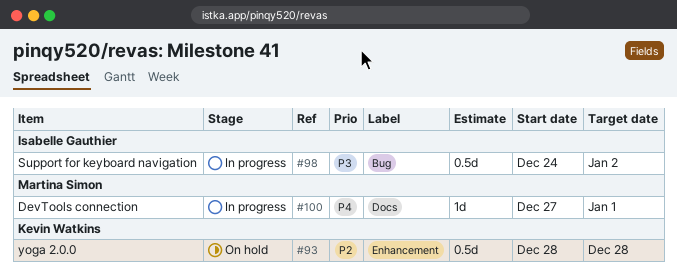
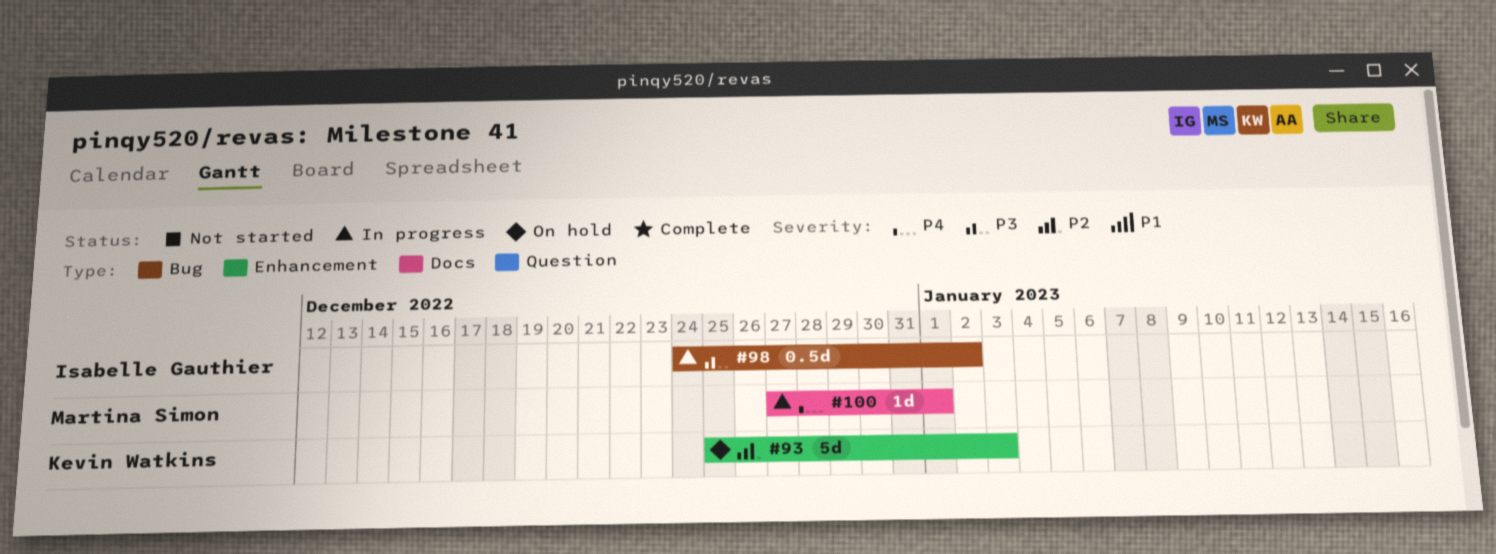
#93, estimate: 0.5d -> 5d
#93, start: Dec 28 -> Dec 25
#93, due: Dec 28 -> Jan 3

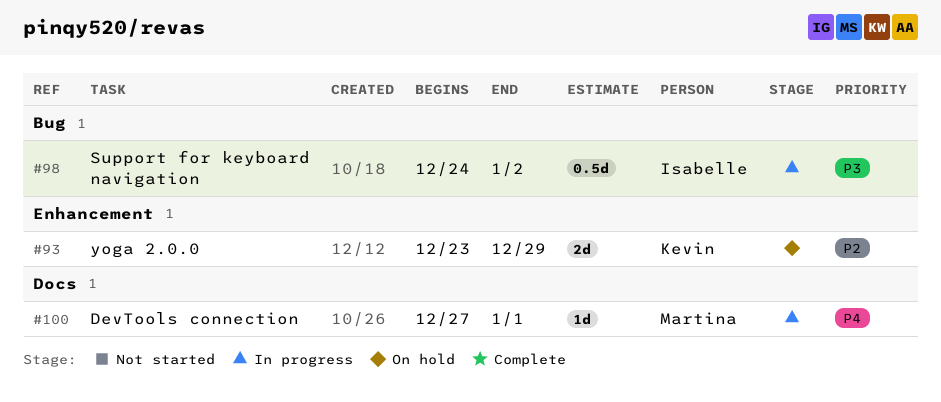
#93, estimate: 5d -> 2d
#93, start: Dec 25 -> Dec 23
#93, due: Jan 3 -> Dec 29

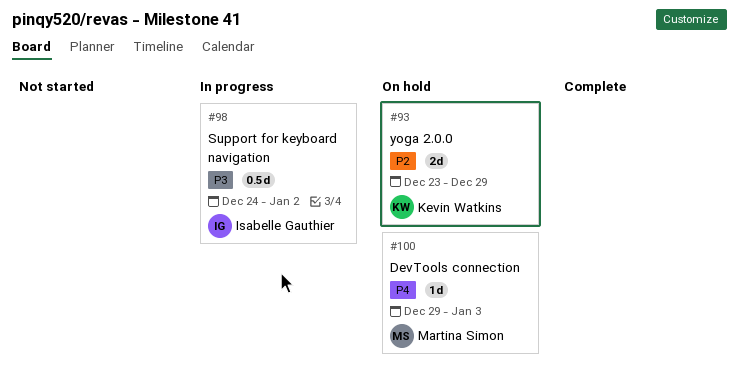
#100, status: In progress -> On hold
#100, start: Dec 27 -> Dec 29
#100, due: Jan 1 -> Jan 3

